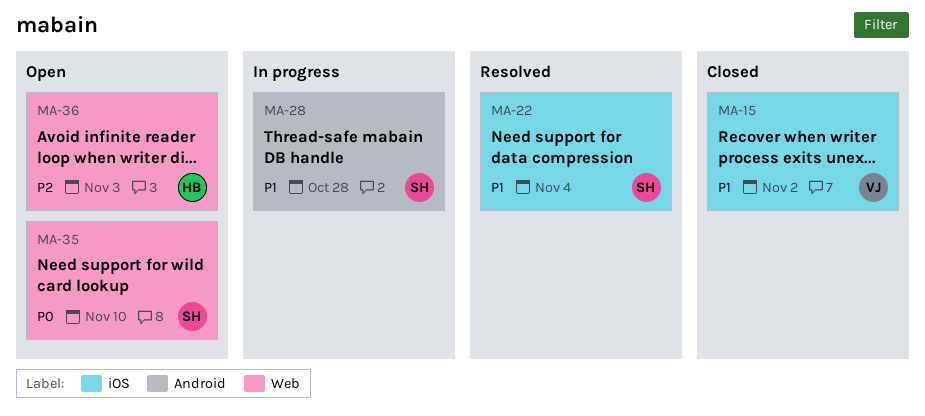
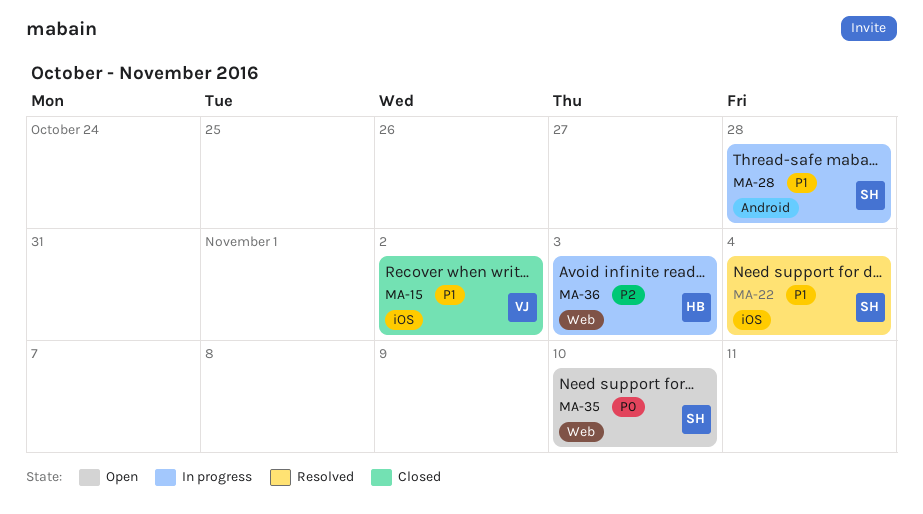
MA-36, status: Open -> In progress

